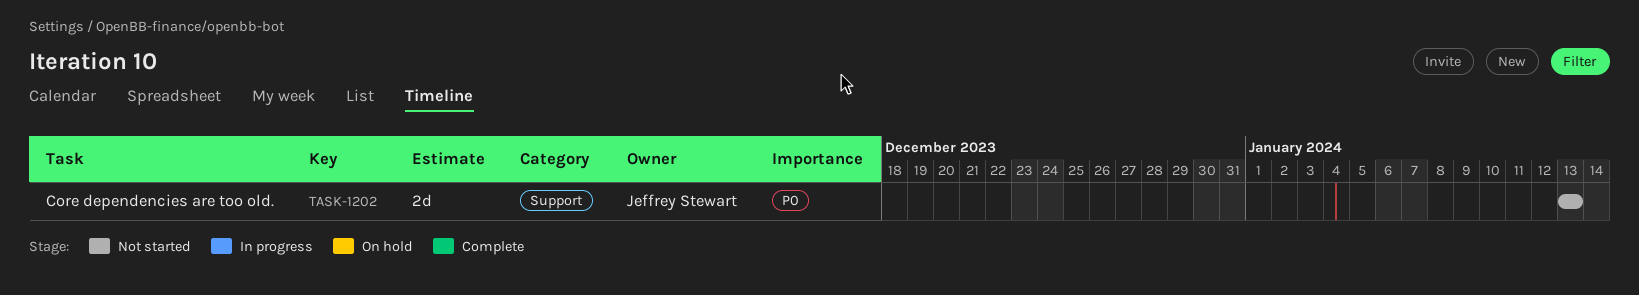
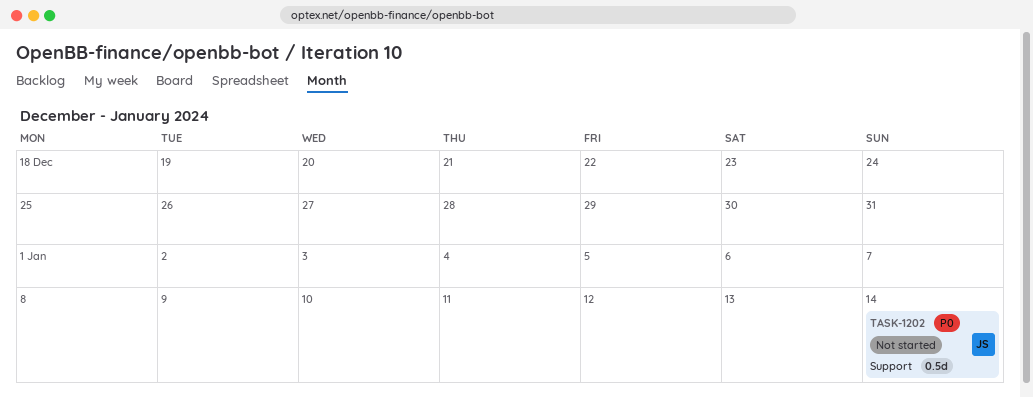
TASK-1202, estimate: 2d -> 0.5d
TASK-1202, due: Jan 13 -> Jan 14

